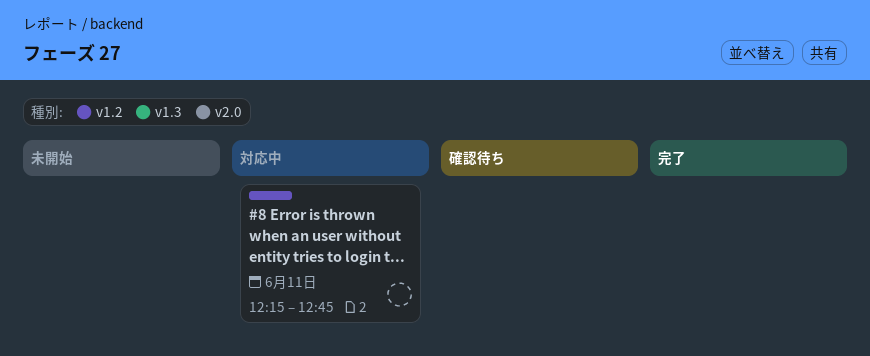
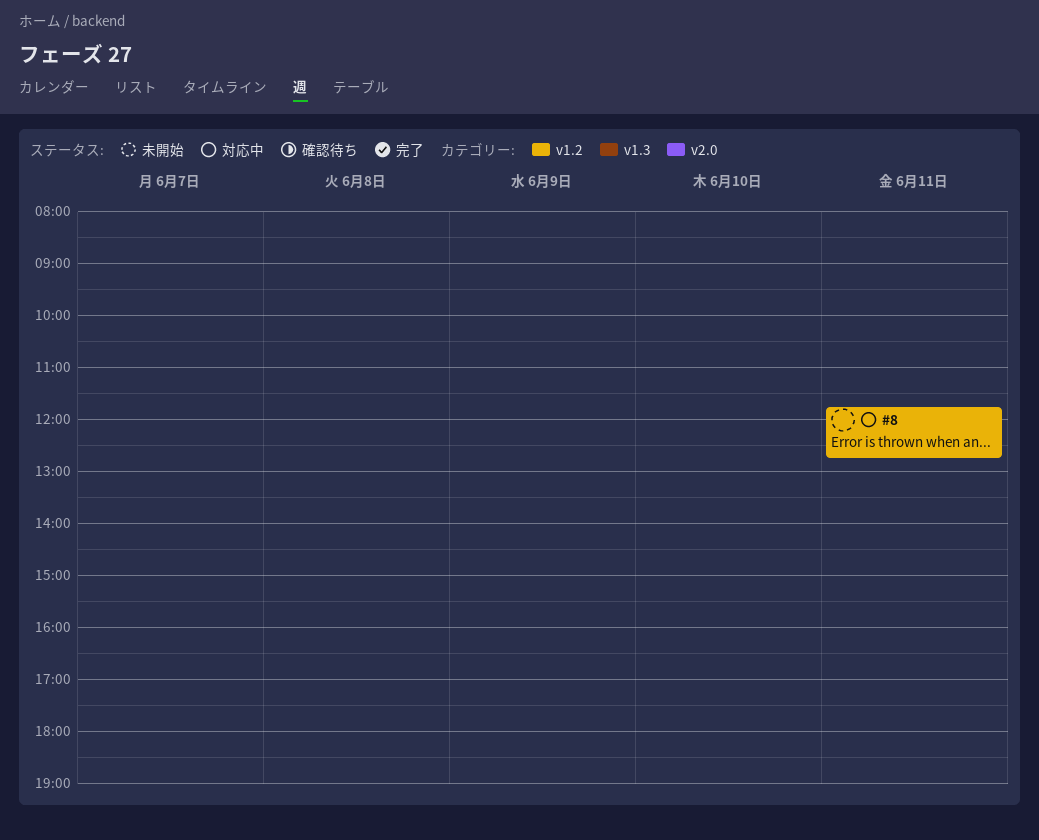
#8, begins: 12:15 -> 11:45

